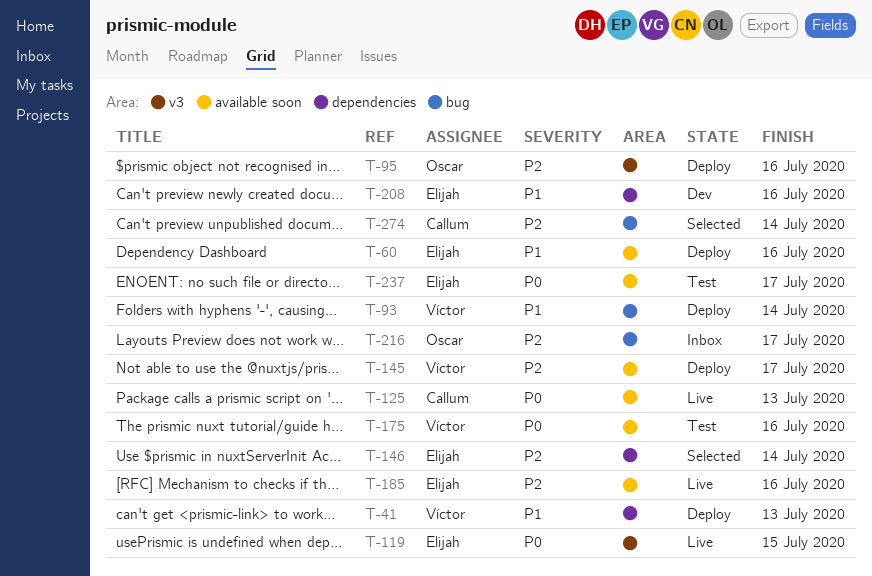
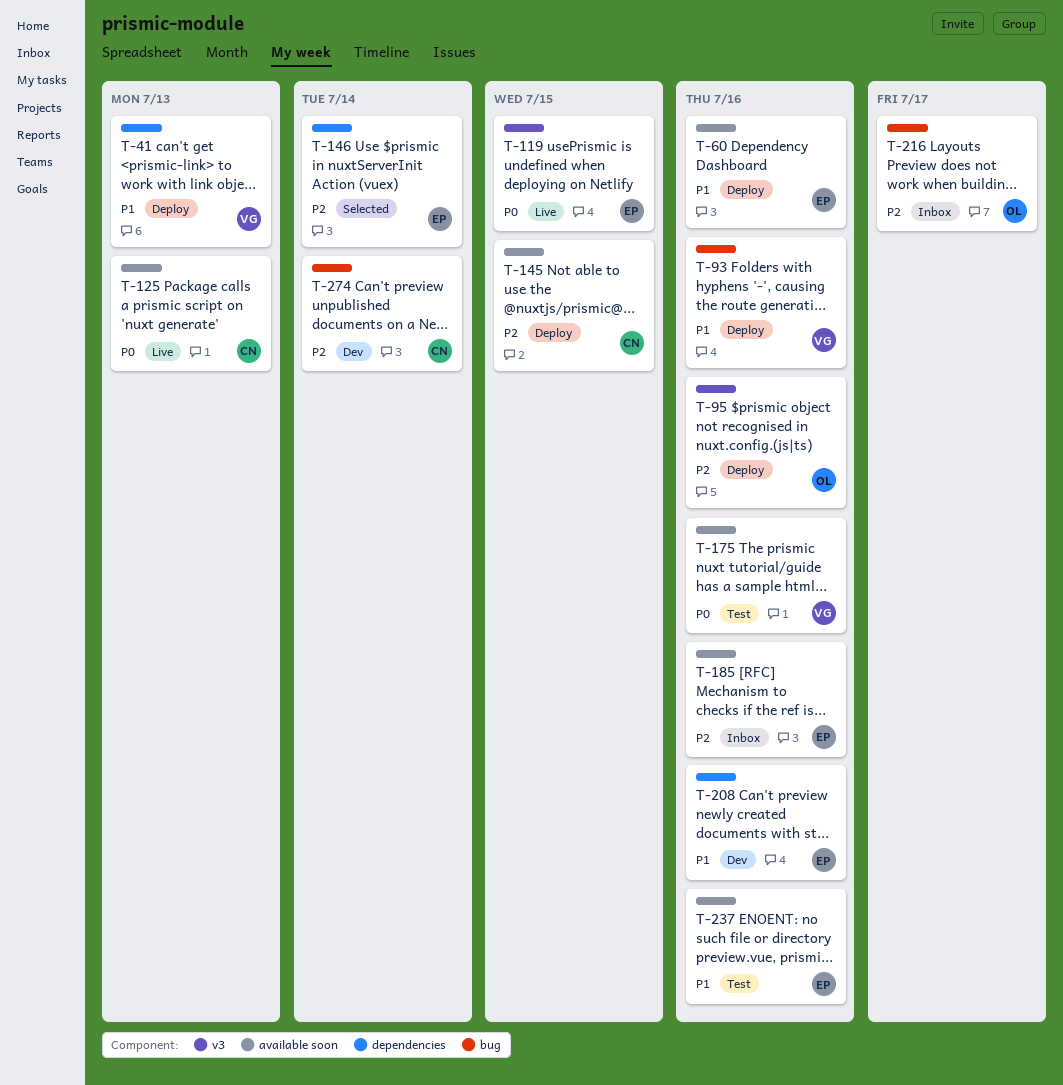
T-93, due: Jul 14 -> Jul 16
T-145, owner: Víctor -> Callum
T-145, due: Jul 17 -> Jul 15
T-185, status: Live -> Inbox
T-237, priority: P0 -> P1
T-237, due: Jul 17 -> Jul 16
T-274, status: Selected -> Dev

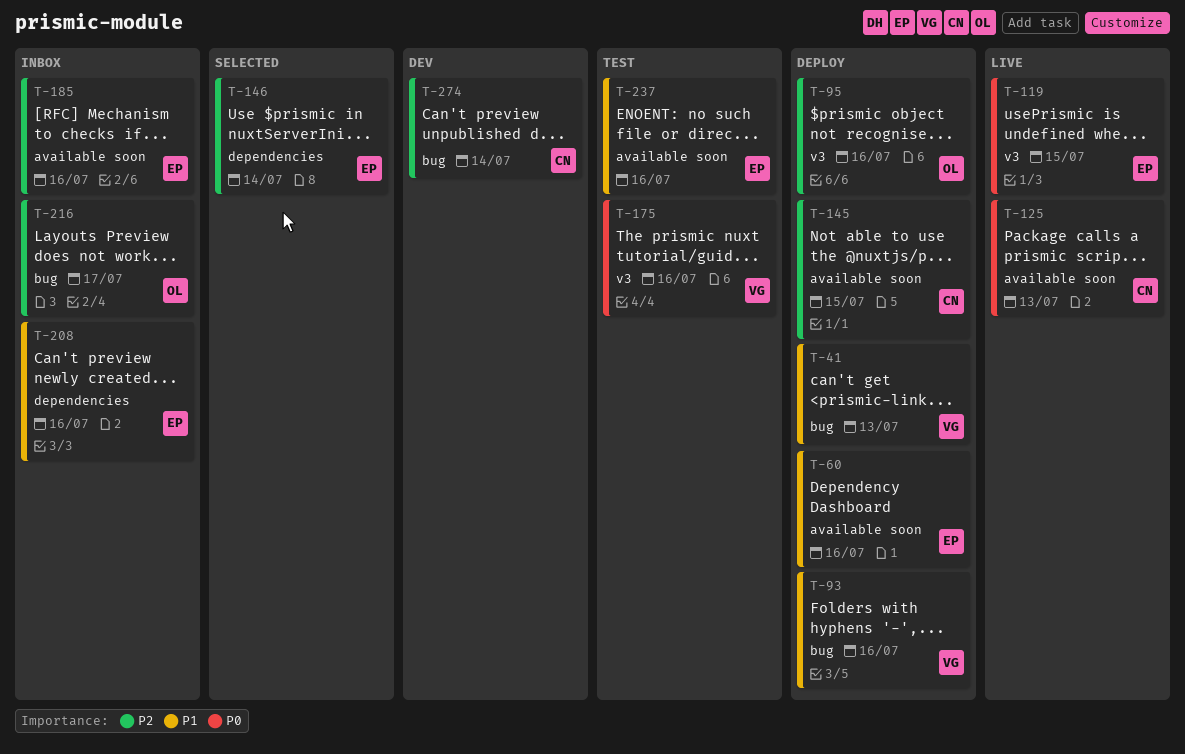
T-41, label: dependencies -> bug
T-175, label: available soon -> v3
T-208, status: Dev -> Inbox

